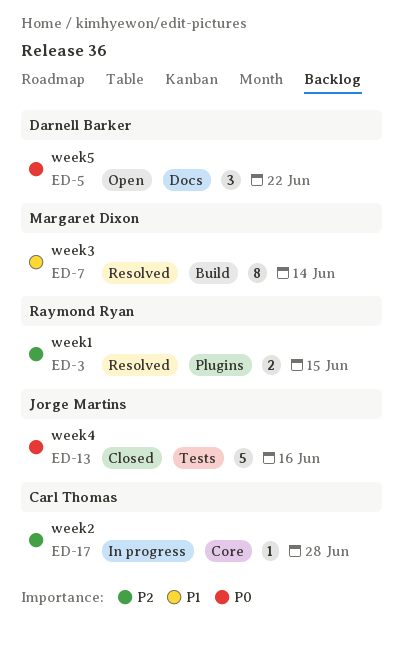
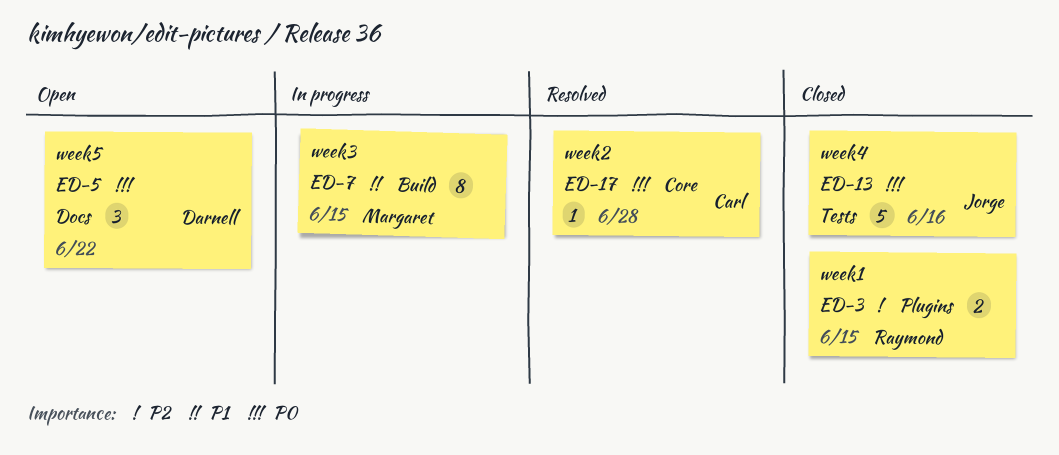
ED-3, status: Resolved -> Closed
ED-7, status: Resolved -> In progress
ED-7, due: Jun 14 -> Jun 15
ED-17, status: In progress -> Resolved
ED-17, priority: P2 -> P0

